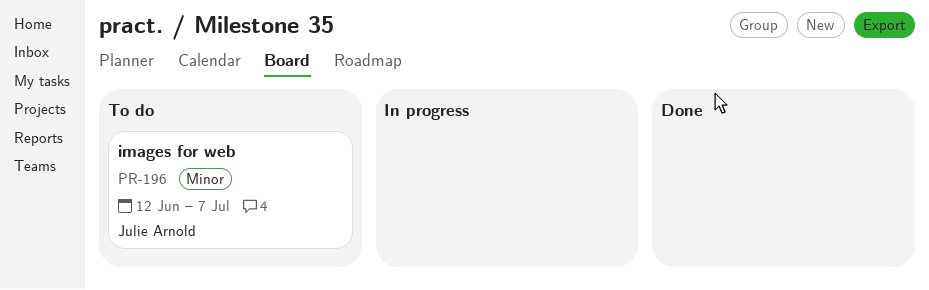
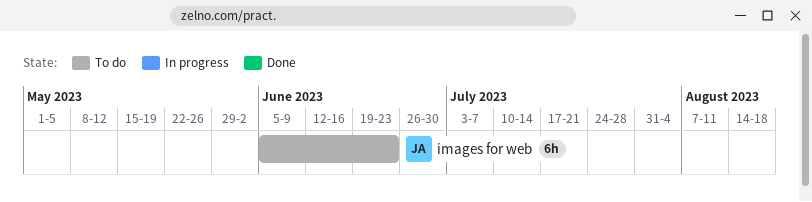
images for web, start: Jun 12 -> Jun 5
images for web, due: Jul 7 -> Jun 23

